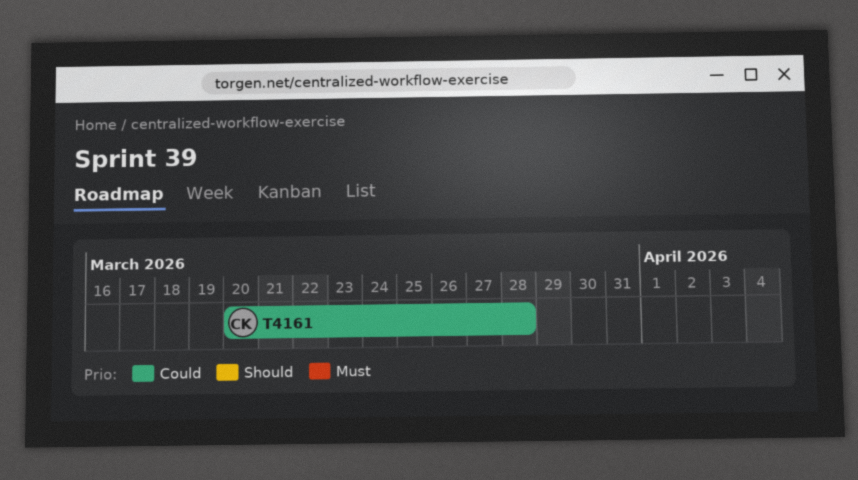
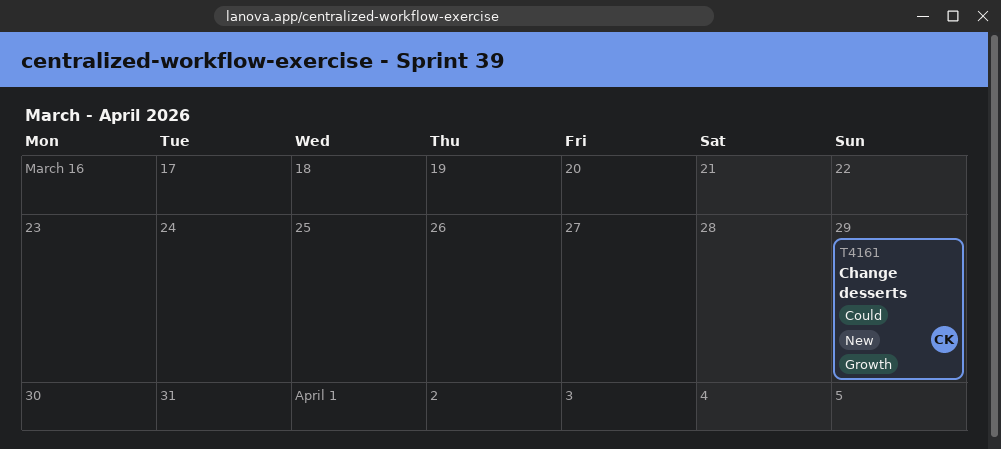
T4161, due: Mar 28 -> Mar 29

